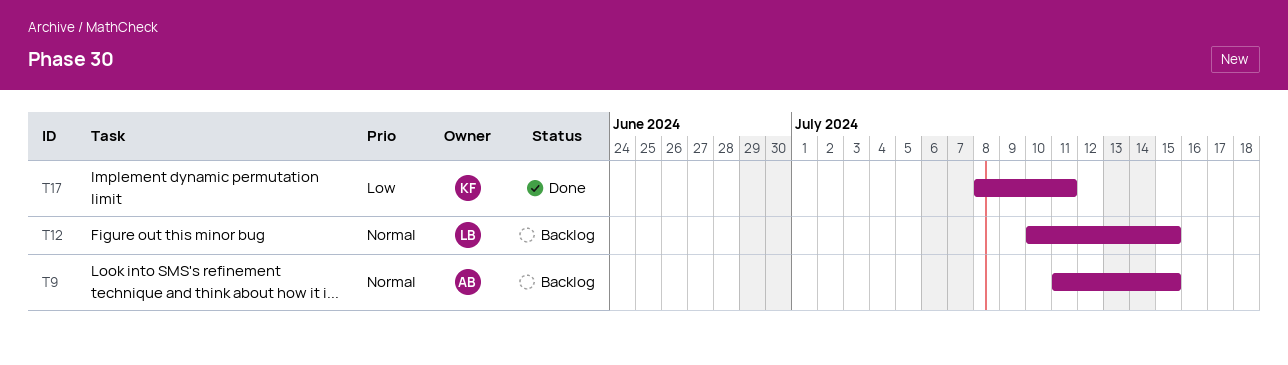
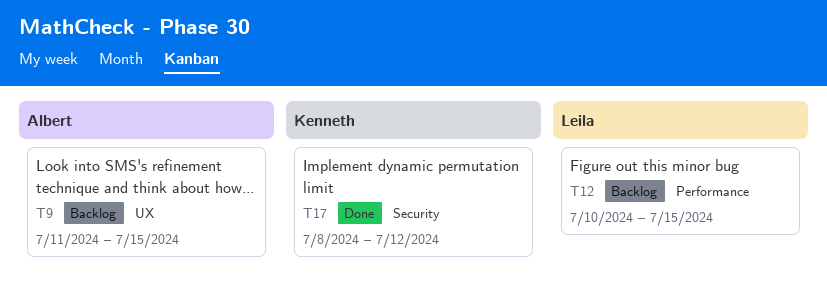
T17, due: Jul 11 -> Jul 12

